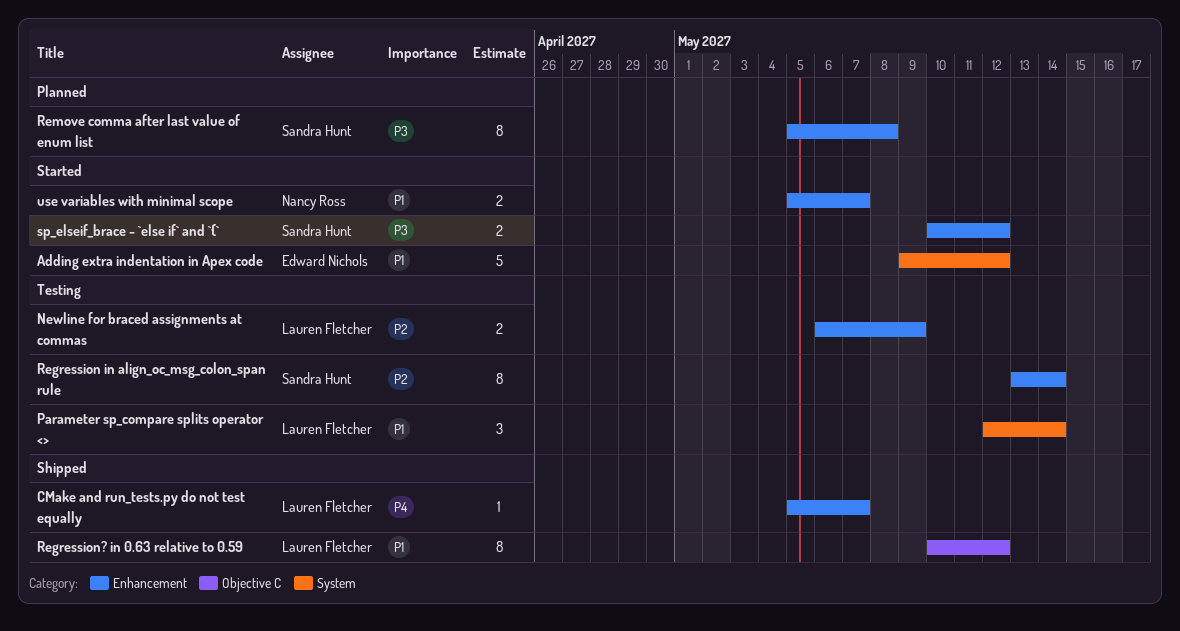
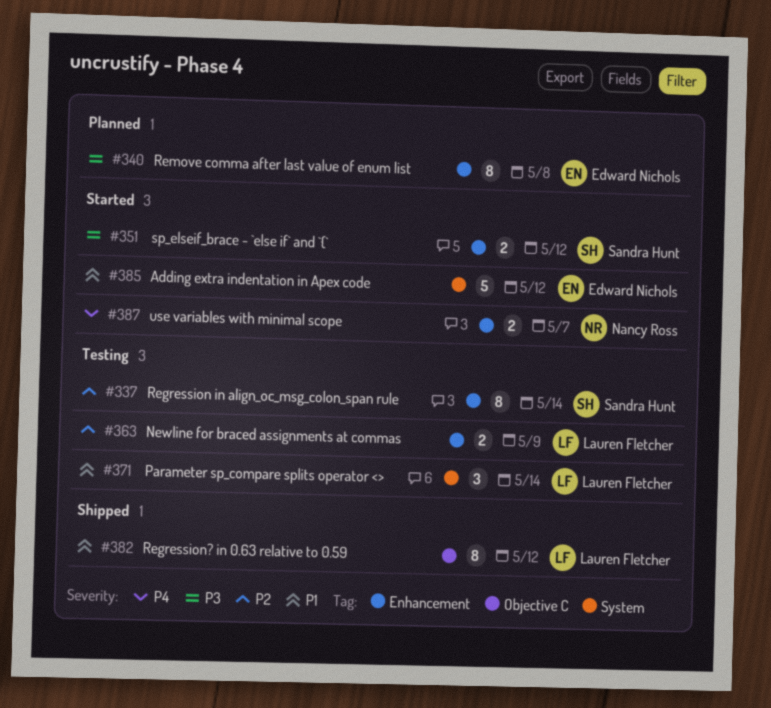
CMake and run_tests.py do not test equally: present -> none
Remove comma after last value of enum list, owner: Sandra Hunt -> Edward Nichols
use variables with minimal scope, priority: P1 -> P4

